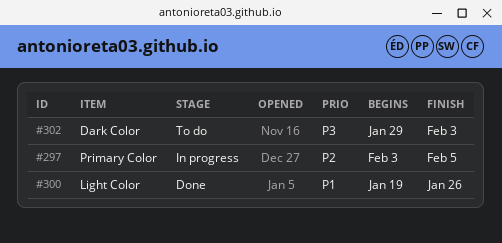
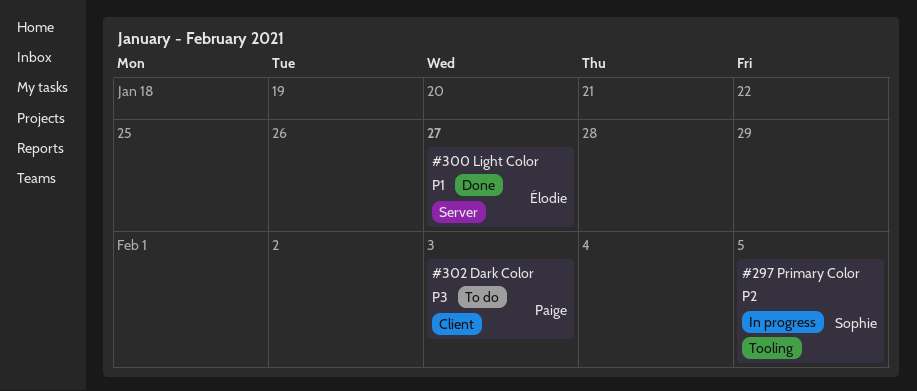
#300, due: Jan 26 -> Jan 27

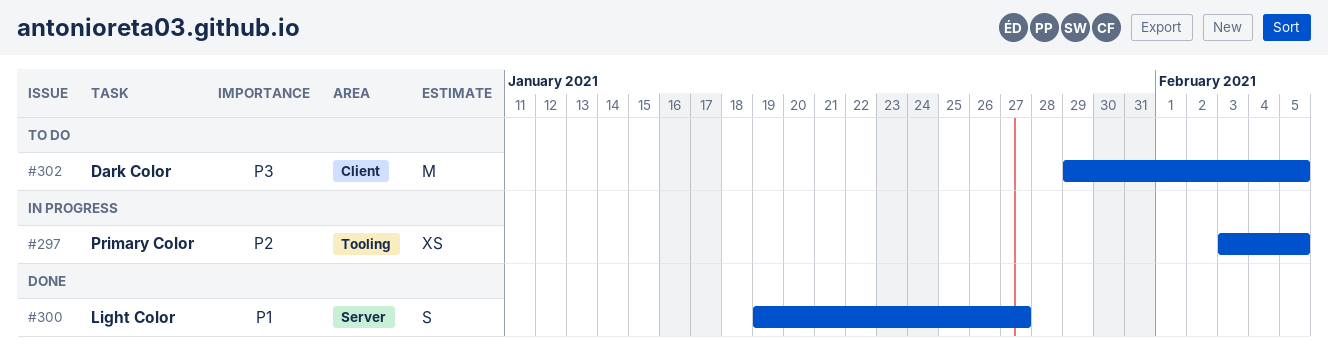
#302, due: Feb 3 -> Feb 5

